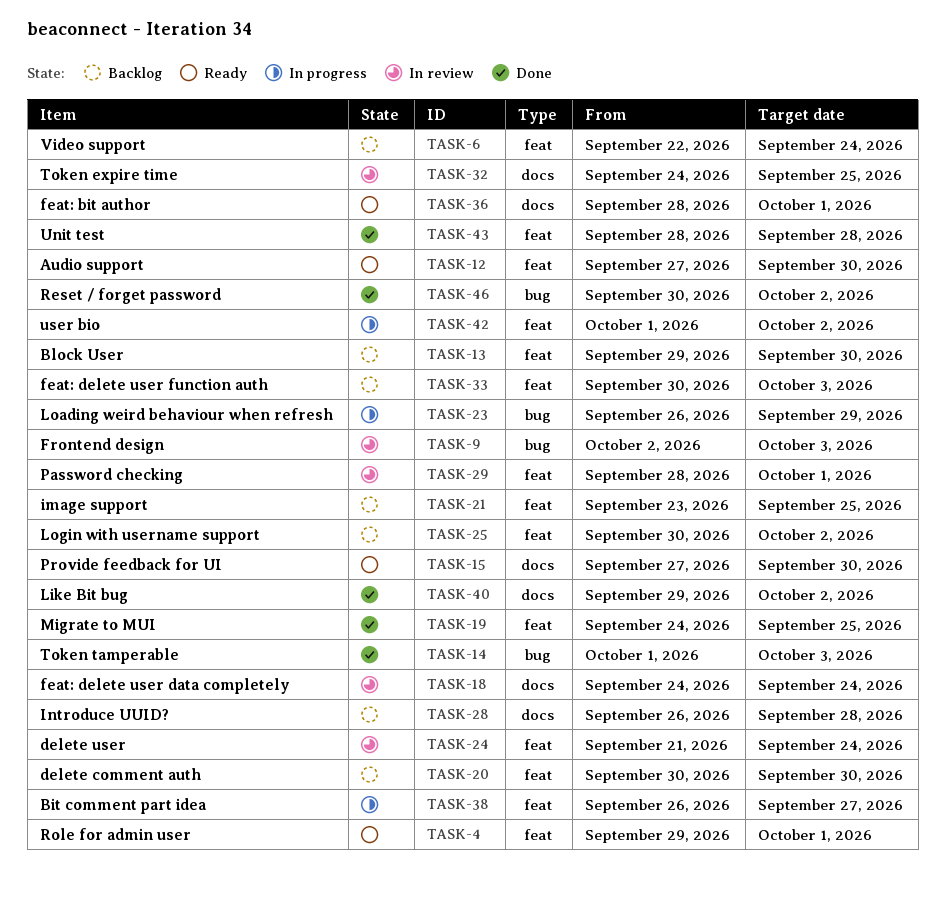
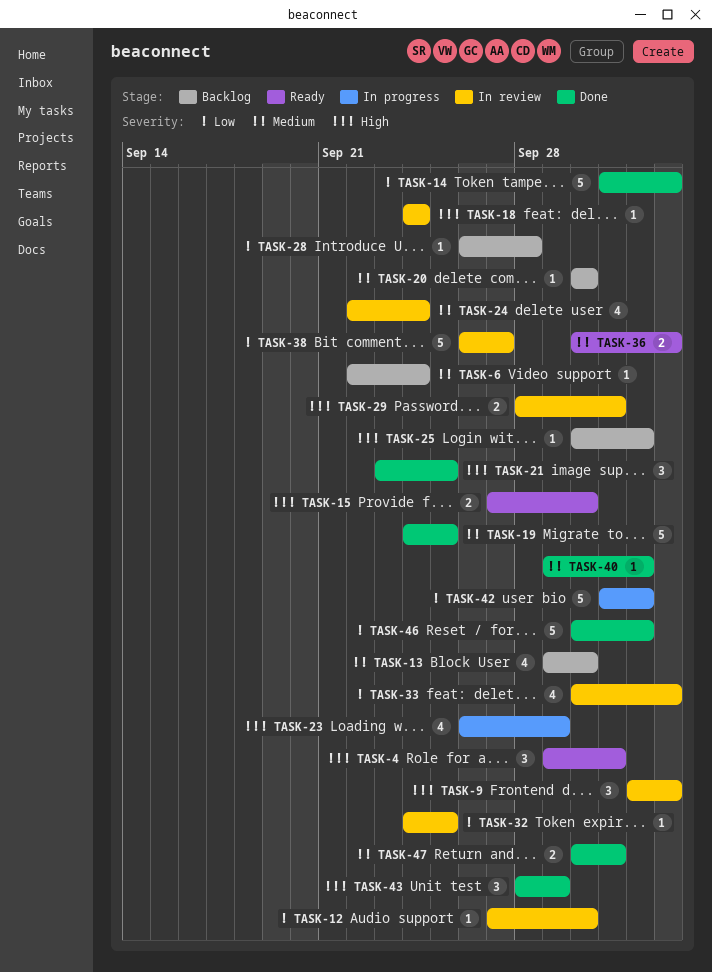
TASK-12, status: Ready -> In review
TASK-21, status: Backlog -> Done
TASK-24, start: Sep 21 -> Sep 22
TASK-33, status: Backlog -> In review
TASK-36, start: Sep 28 -> Sep 30
TASK-36, due: Oct 1 -> Oct 3
TASK-38, status: In progress -> In review
TASK-43, due: Sep 28 -> Sep 29
TASK-47: none -> present

